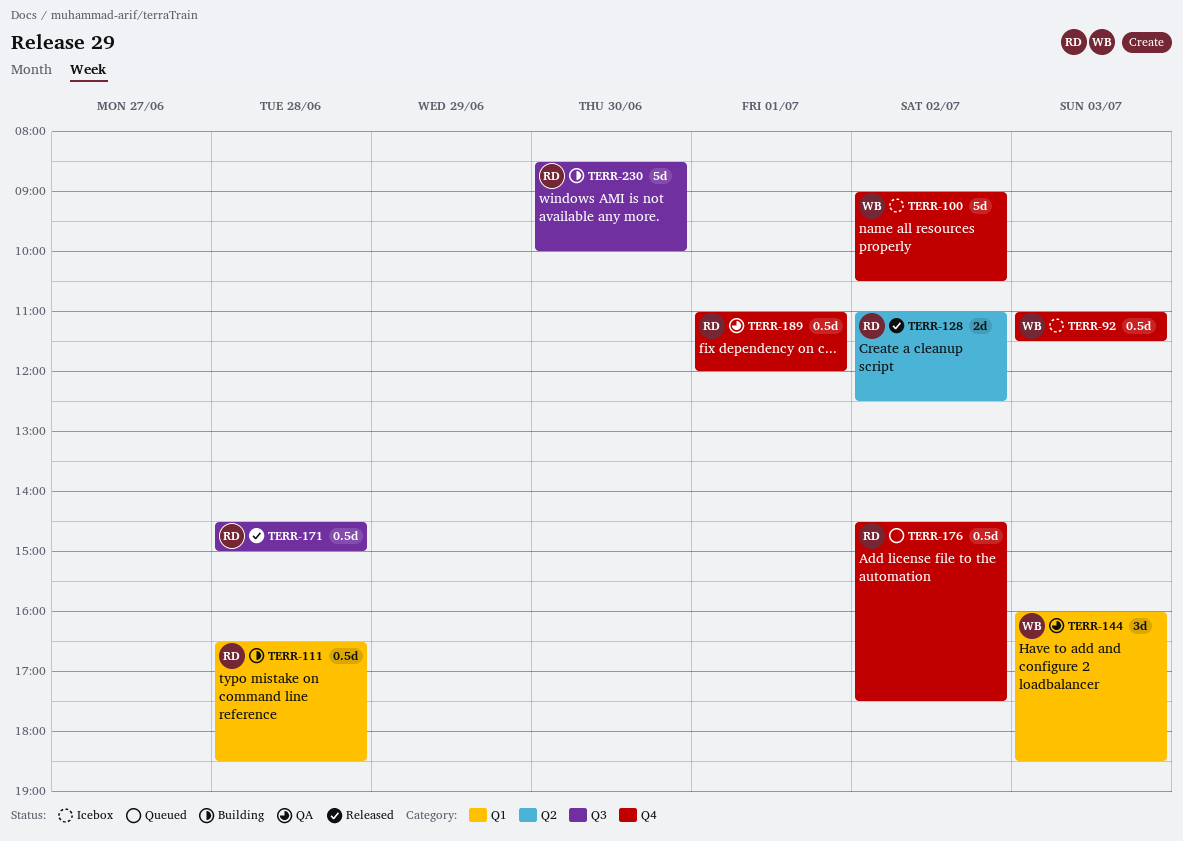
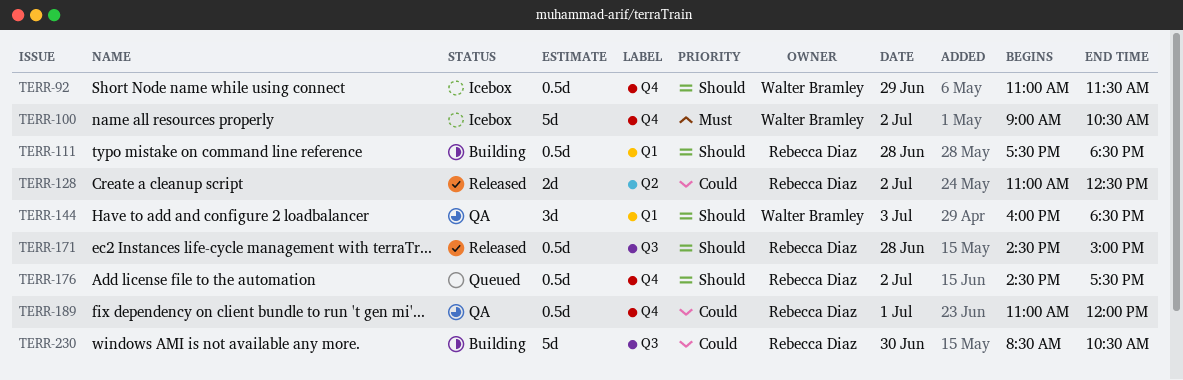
TERR-92, day: Jul 3 -> Jun 29
TERR-111, begins: 16:30 -> 17:30
TERR-230, ends: 10:00 -> 10:30

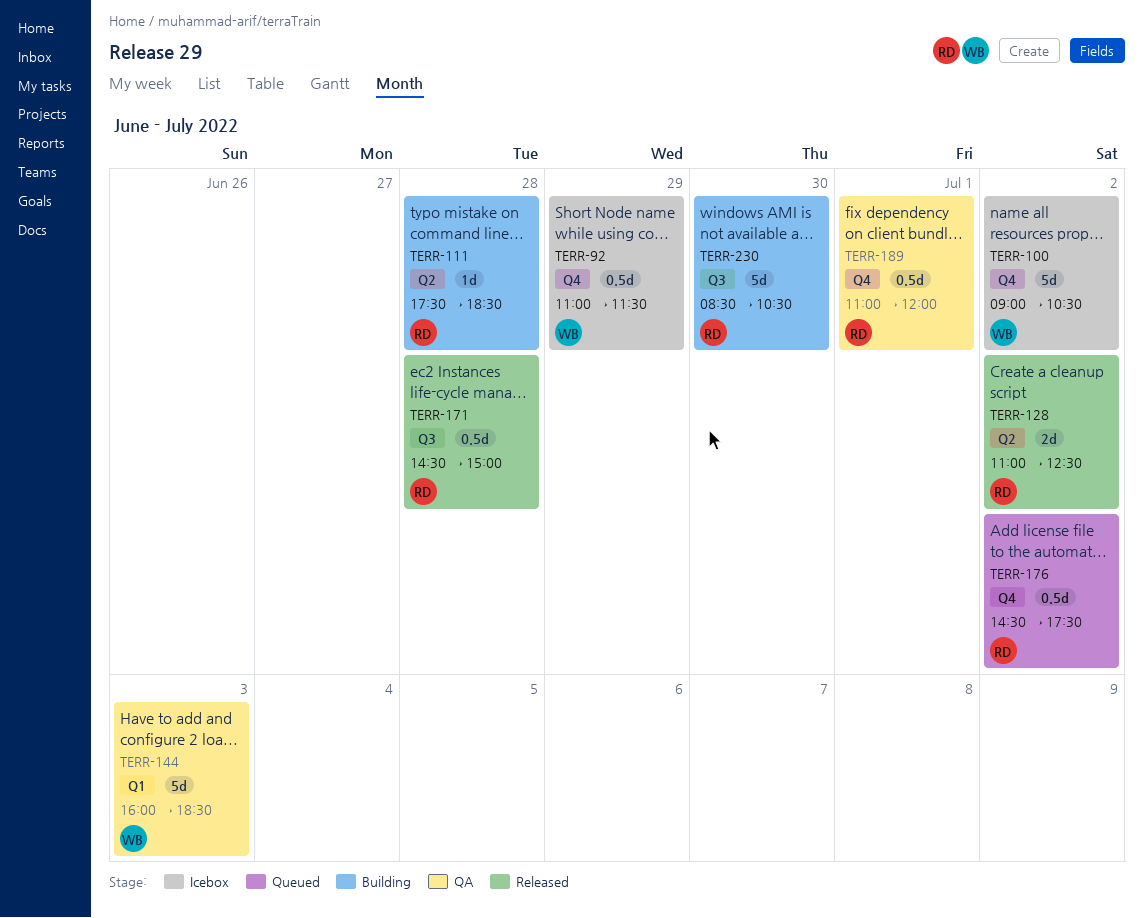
TERR-111, label: Q1 -> Q2
TERR-111, estimate: 0.5d -> 1d
TERR-144, estimate: 3d -> 5d

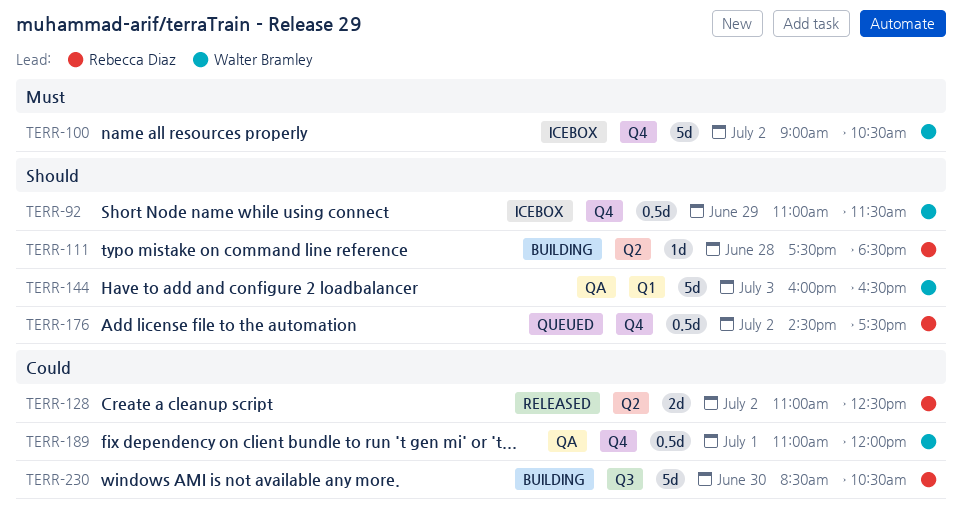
TERR-144, ends: 18:30 -> 16:30
TERR-171: present -> none
TERR-189, owner: Rebecca Diaz -> Walter Bramley

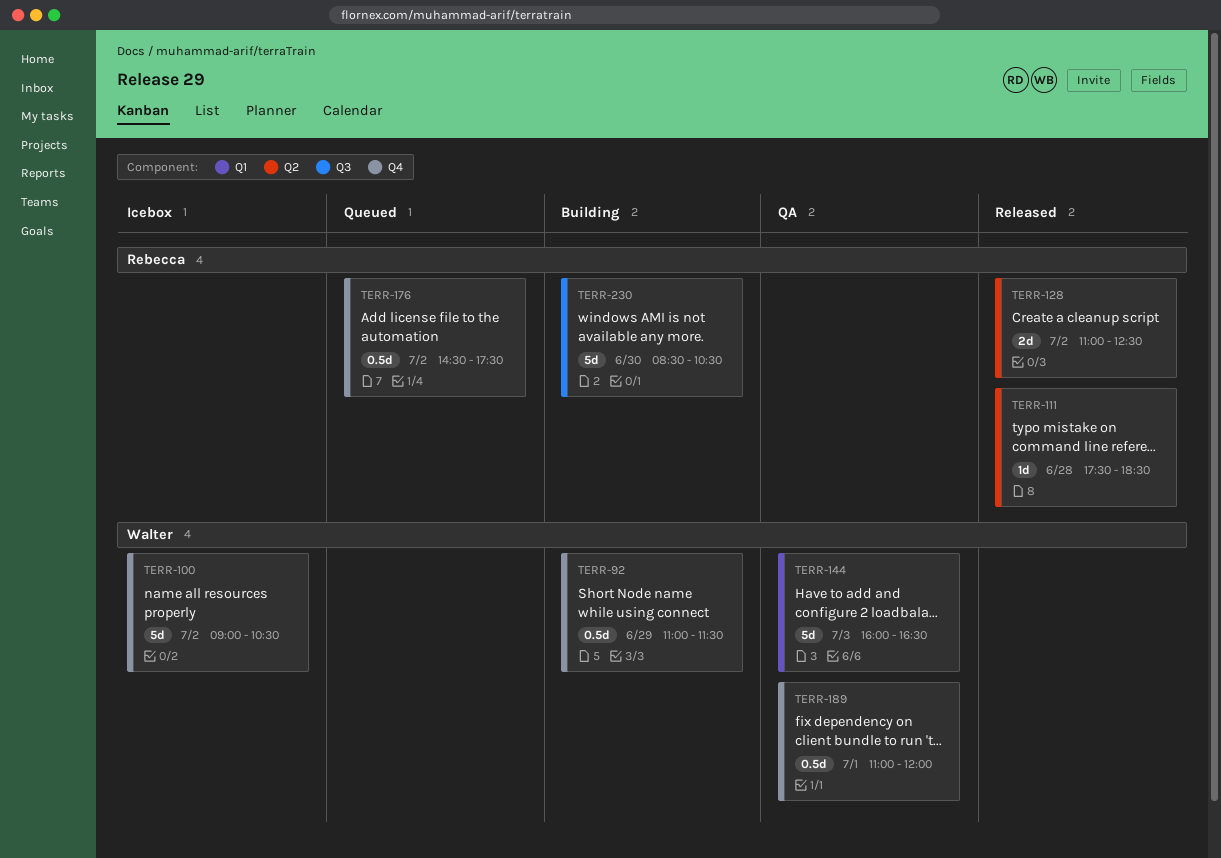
TERR-92, status: Icebox -> Building
TERR-111, status: Building -> Released

